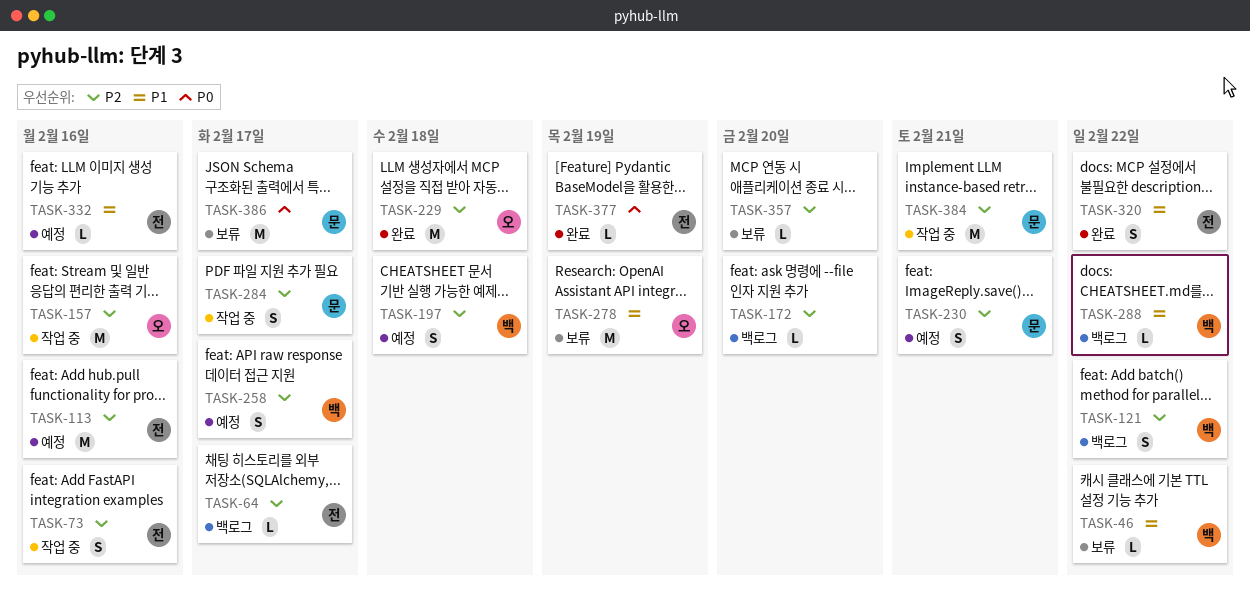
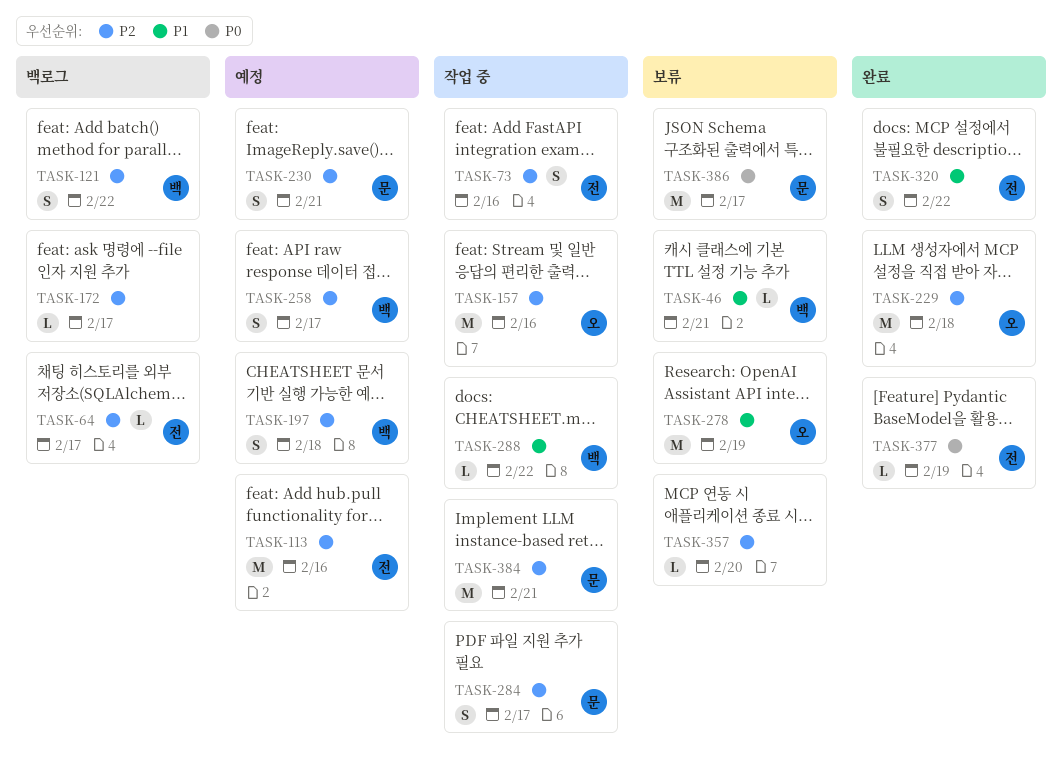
TASK-46, due: Feb 22 -> Feb 21
TASK-172, due: Feb 20 -> Feb 17
TASK-288, status: 백로그 -> 작업 중
TASK-332: present -> none

